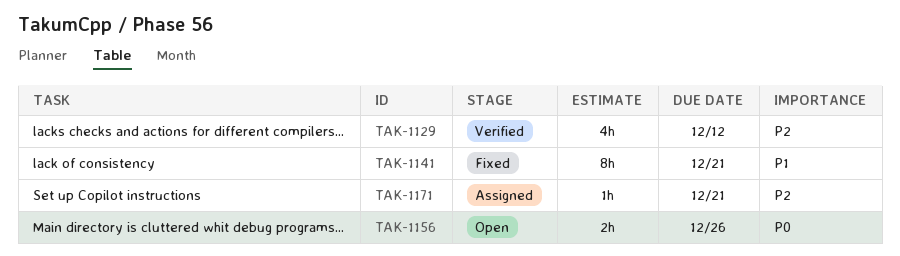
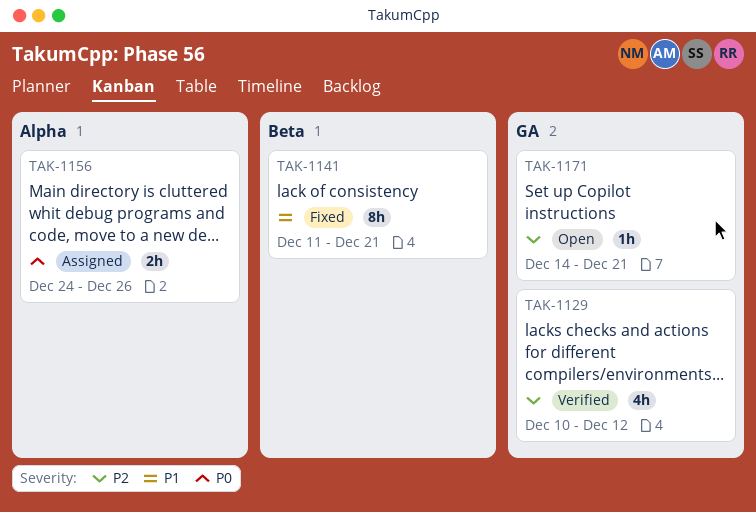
TAK-1156, status: Open -> Assigned
TAK-1171, status: Assigned -> Open

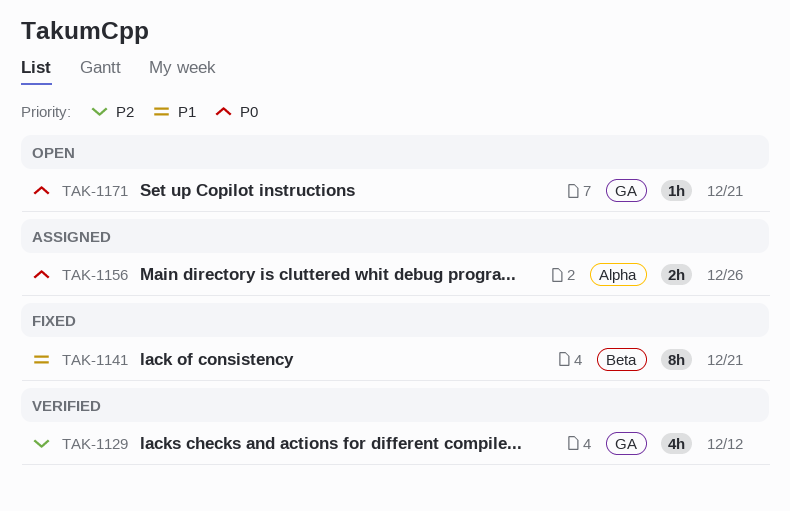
TAK-1171, priority: P2 -> P0

